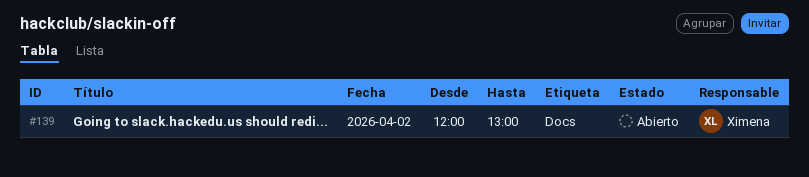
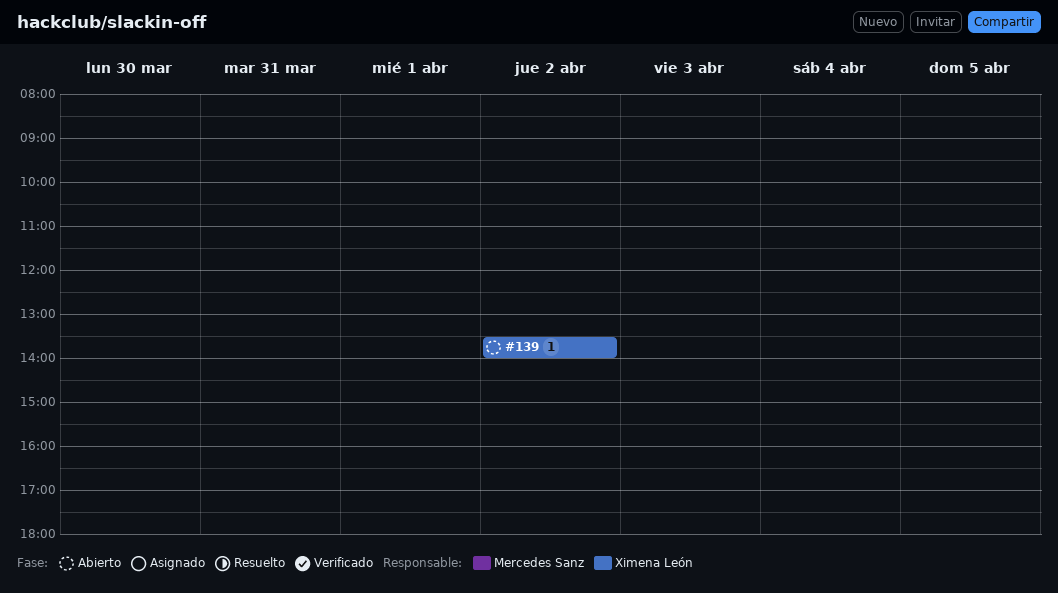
#139, begins: 12:00 -> 13:30
#139, ends: 13:00 -> 14:00

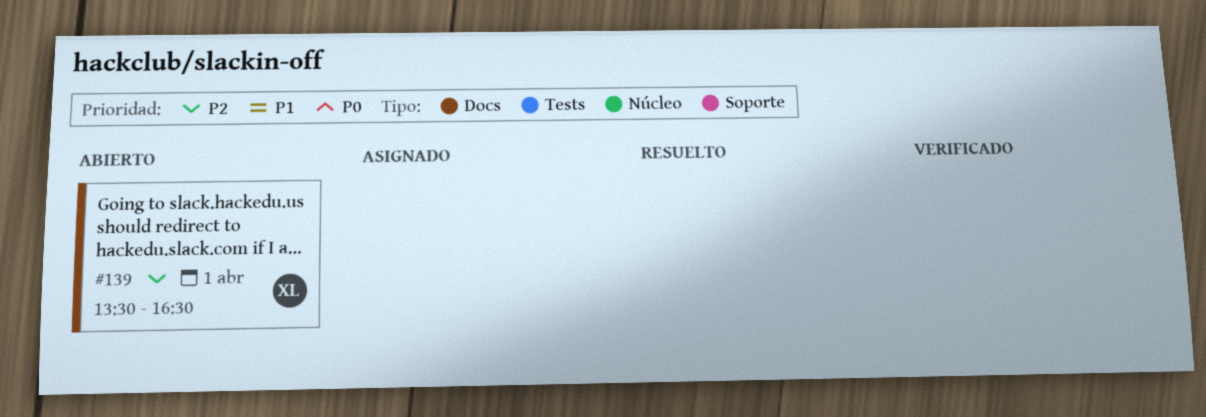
#139, day: Apr 2 -> Apr 1
#139, ends: 14:00 -> 16:30

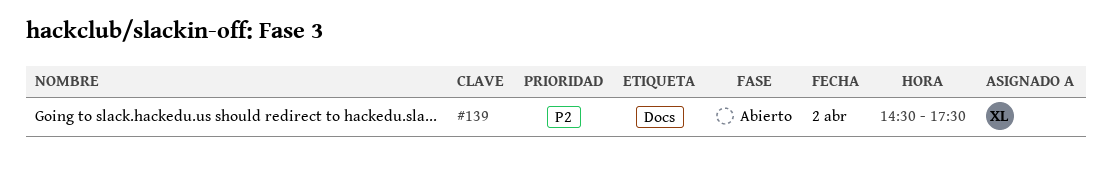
#139, day: Apr 1 -> Apr 2
#139, begins: 13:30 -> 14:30
#139, ends: 16:30 -> 17:30

